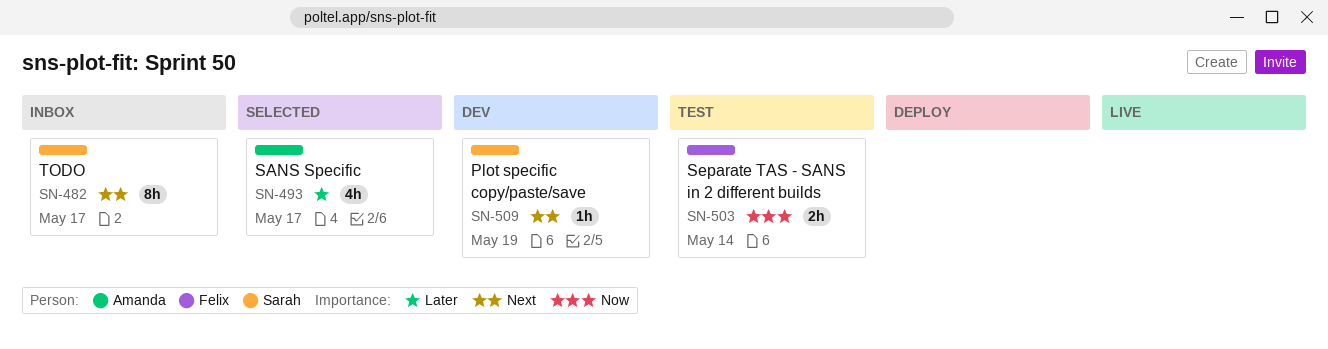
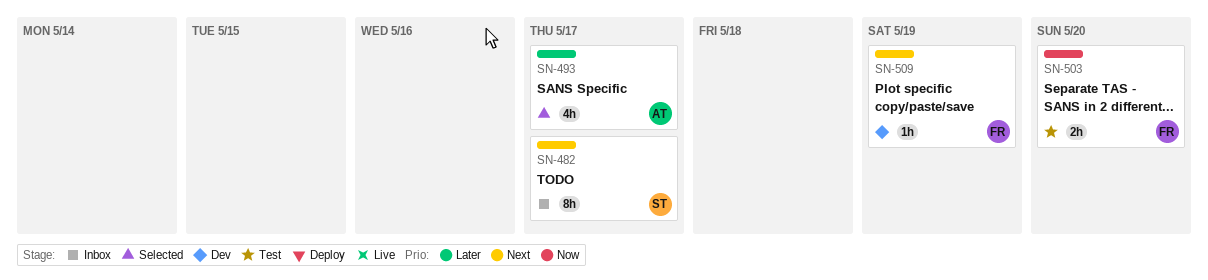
SN-503, due: May 14 -> May 20
SN-509, owner: Sarah -> Felix

